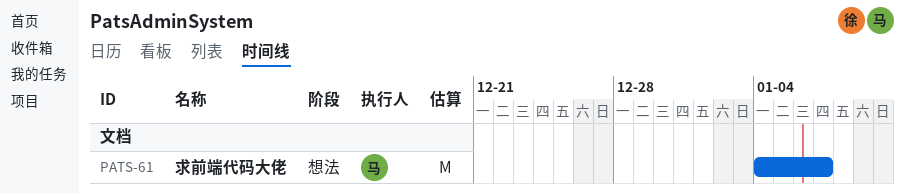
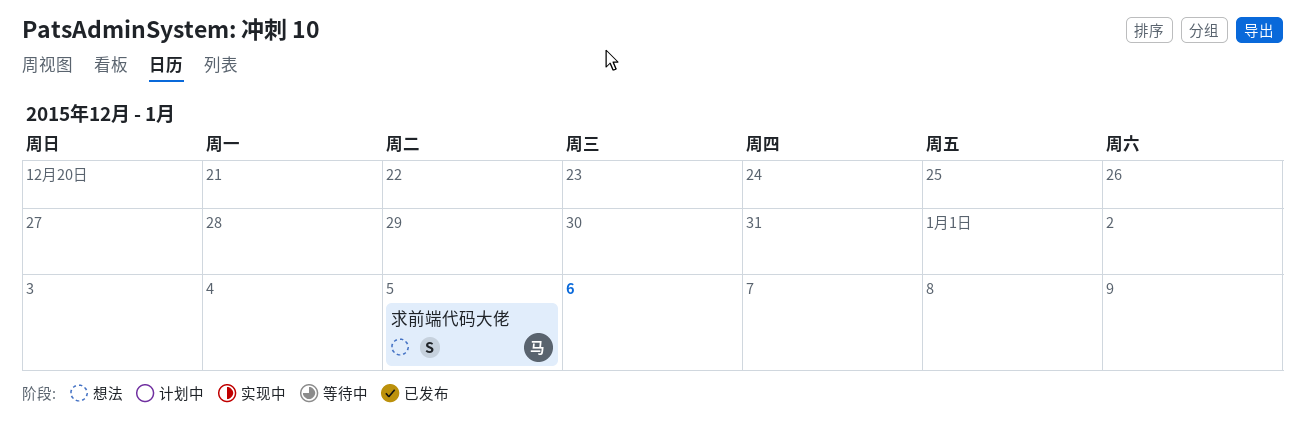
求前端代码大佬, estimate: M -> S
求前端代码大佬, due: Jan 7 -> Jan 5

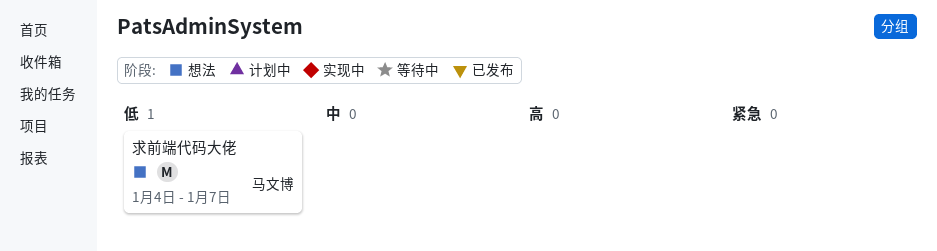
求前端代码大佬, estimate: S -> M
求前端代码大佬, due: Jan 5 -> Jan 7

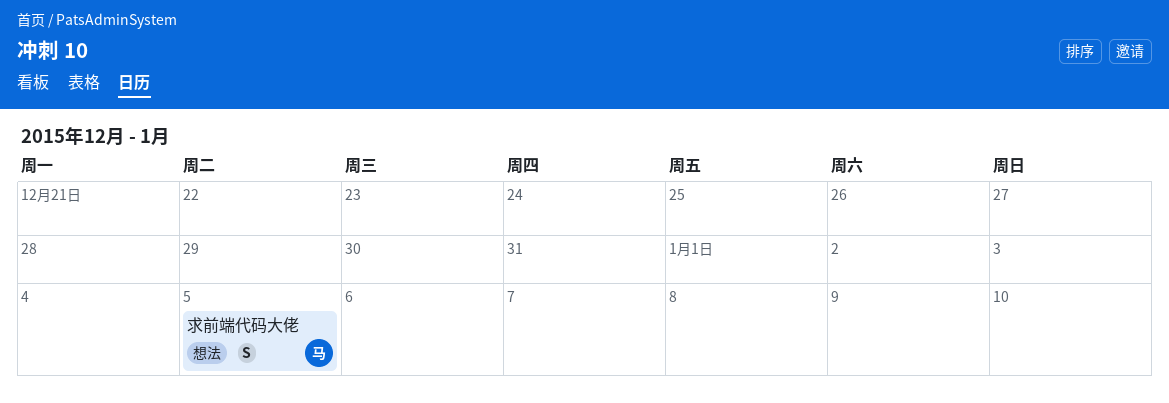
求前端代码大佬, estimate: M -> S
求前端代码大佬, due: Jan 7 -> Jan 5

